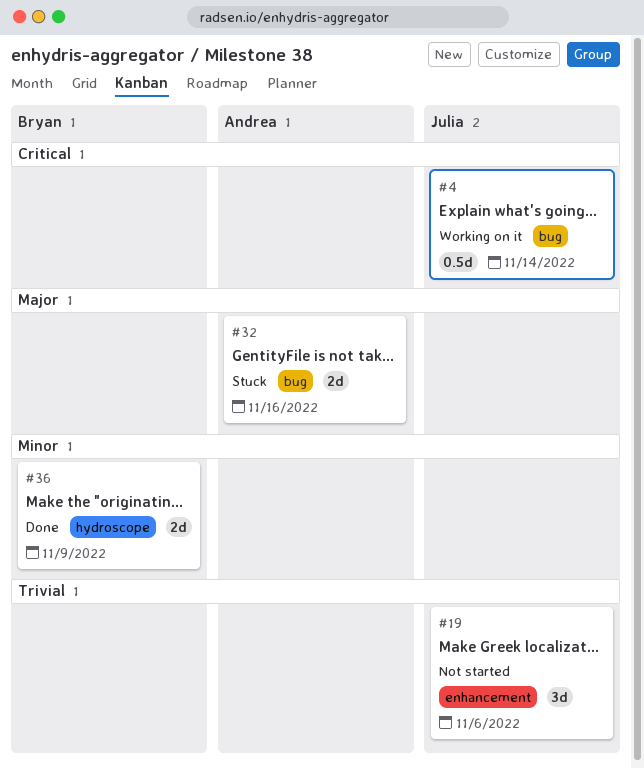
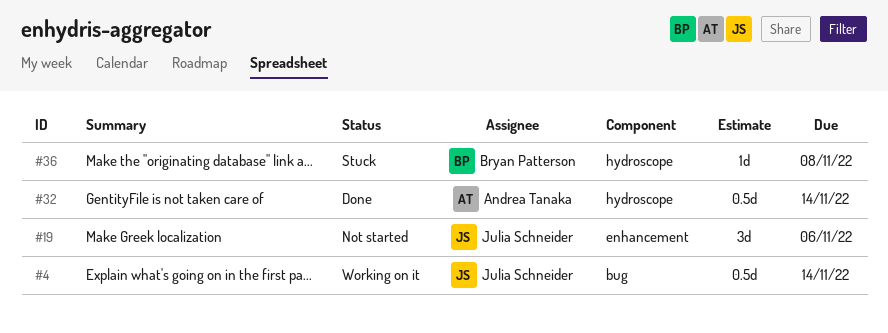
#32, status: Stuck -> Done
#32, label: bug -> hydroscope
#32, estimate: 2d -> 0.5d
#32, due: Nov 16 -> Nov 14
#36, status: Done -> Stuck
#36, estimate: 2d -> 1d
#36, due: Nov 9 -> Nov 8

